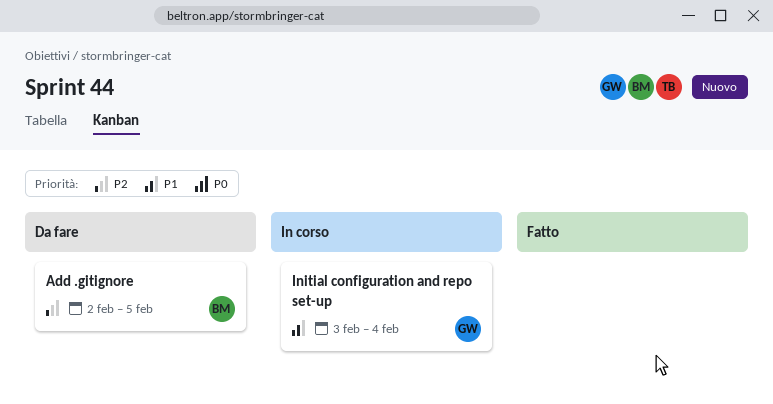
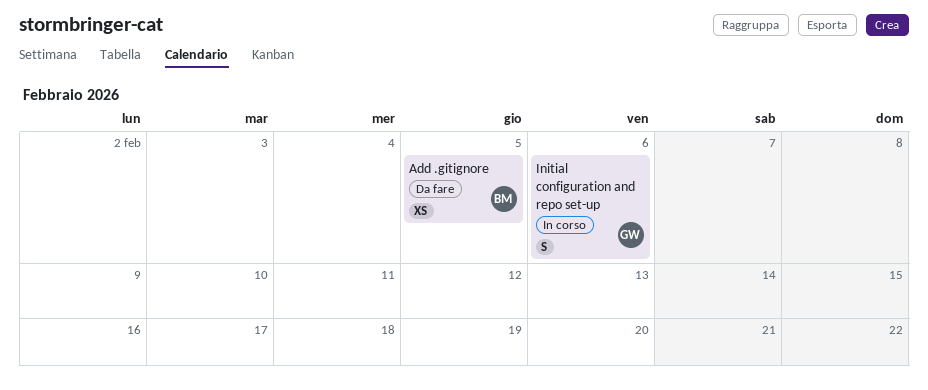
Initial configuration and repo set-up, due: Feb 4 -> Feb 6

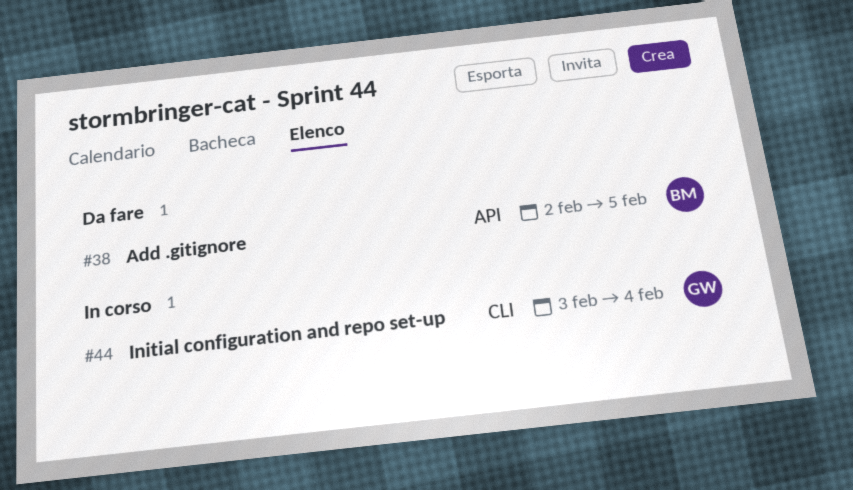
Initial configuration and repo set-up, due: Feb 6 -> Feb 4

